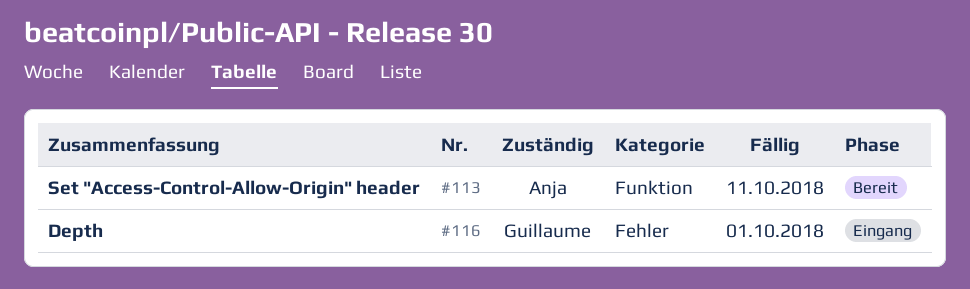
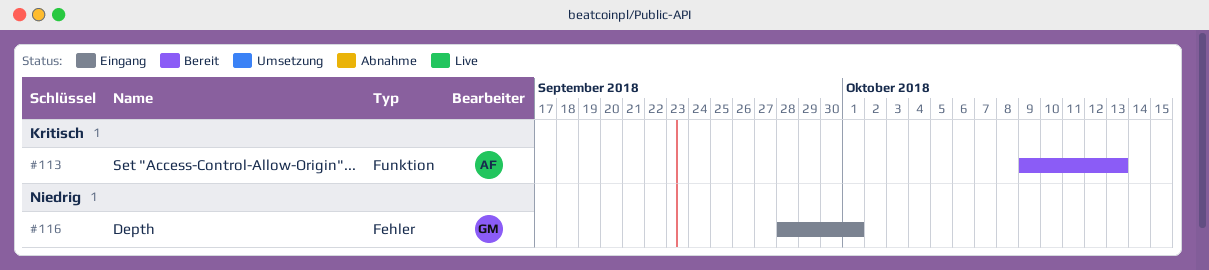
#113, due: Oct 11 -> Oct 13

